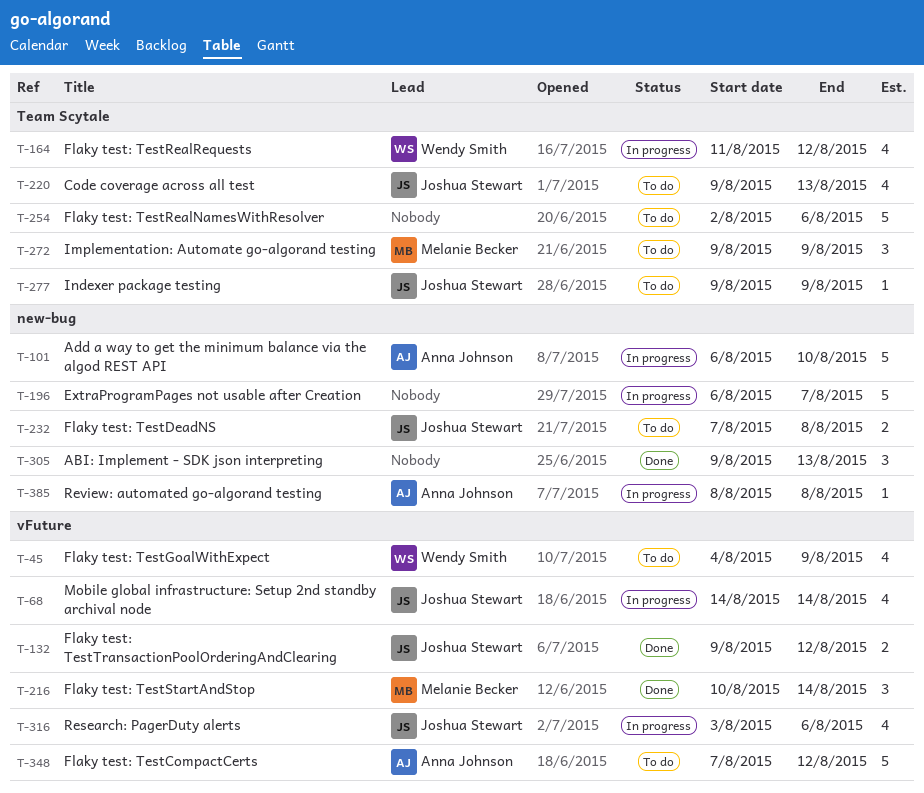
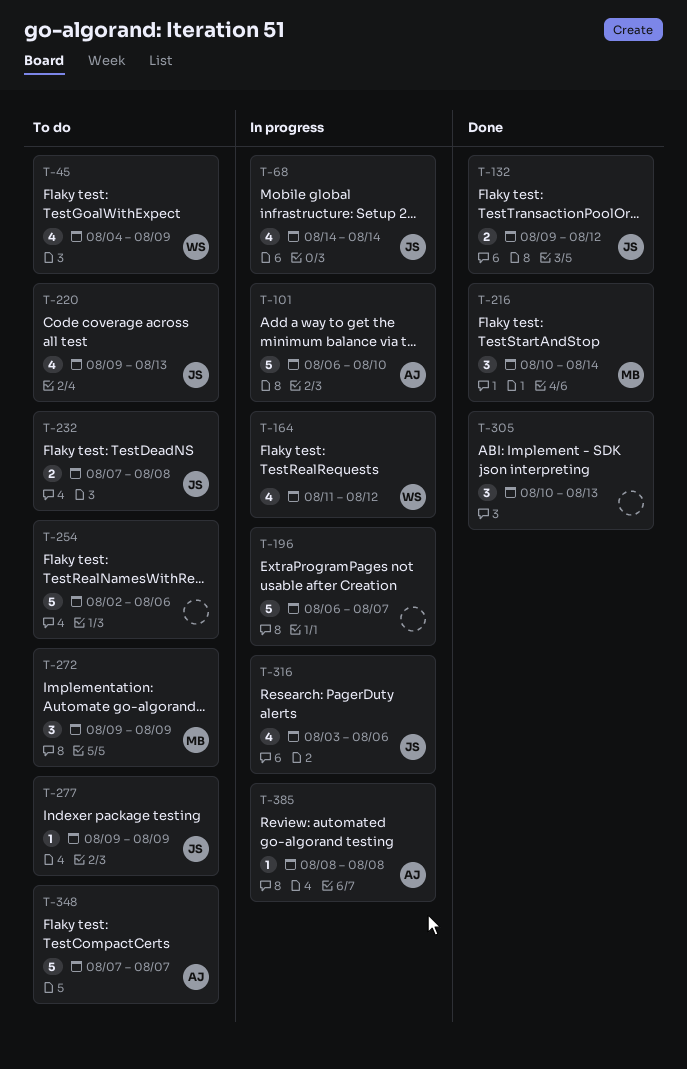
T-305, start: Aug 9 -> Aug 10
T-348, due: Aug 12 -> Aug 7

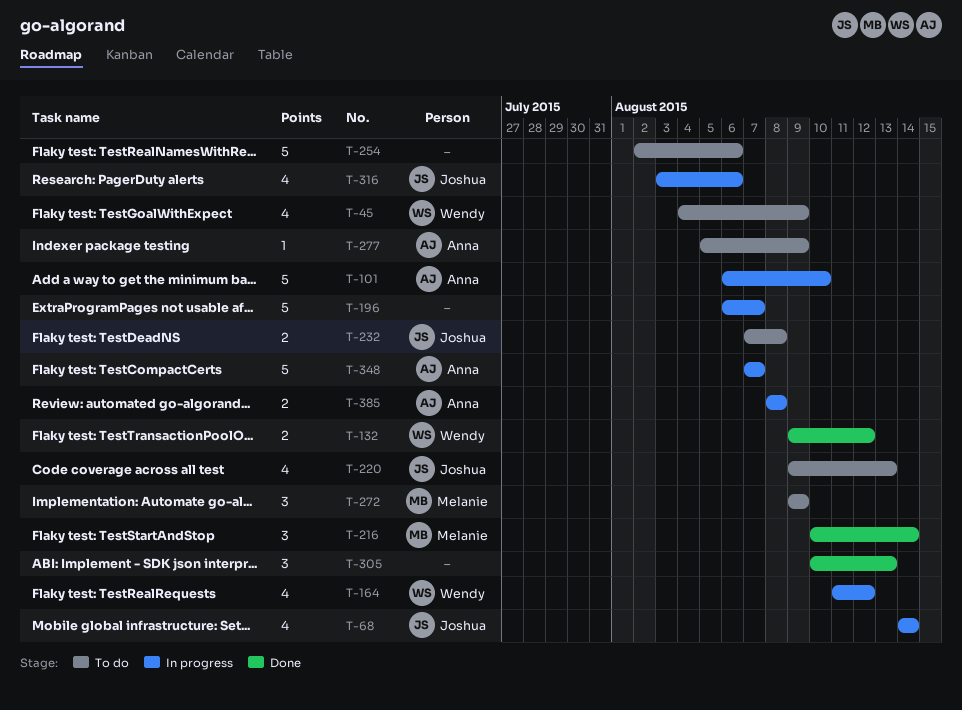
T-132, owner: Joshua -> Wendy
T-277, owner: Joshua -> Anna
T-277, start: Aug 9 -> Aug 5
T-348, status: To do -> In progress
T-385, estimate: 1 -> 2

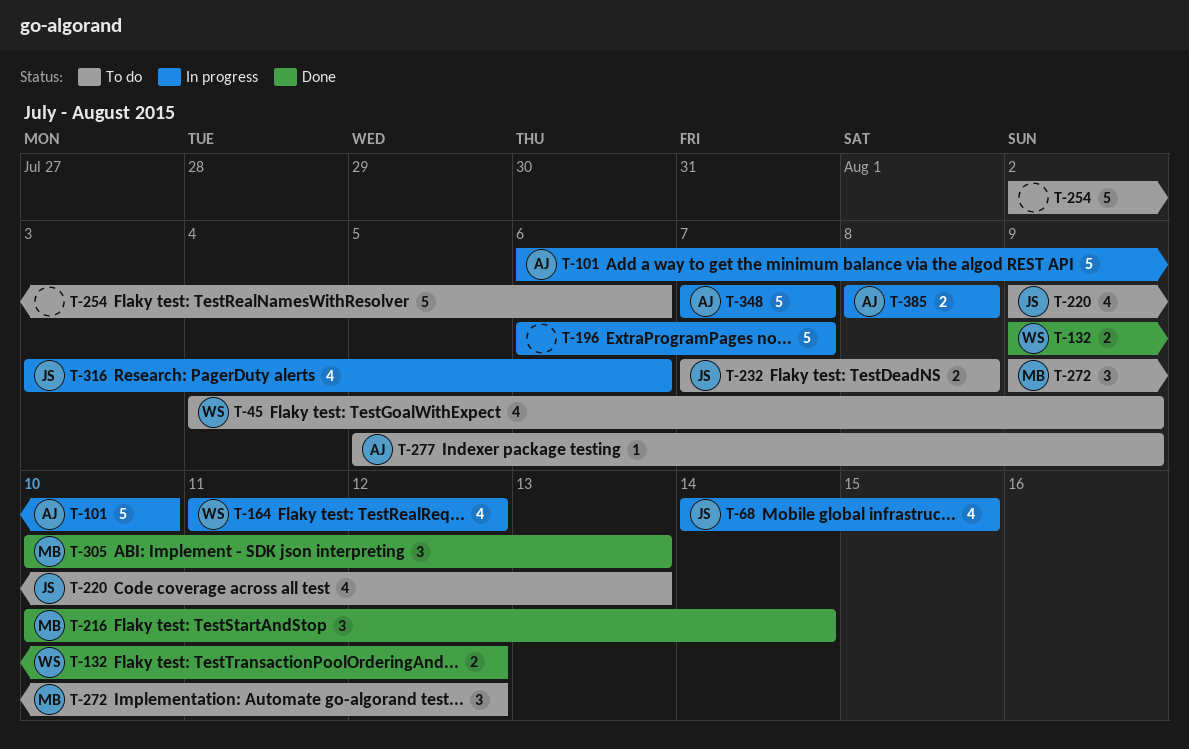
T-68, due: Aug 14 -> Aug 15
T-272, due: Aug 9 -> Aug 12
T-305, owner: none -> Melanie

